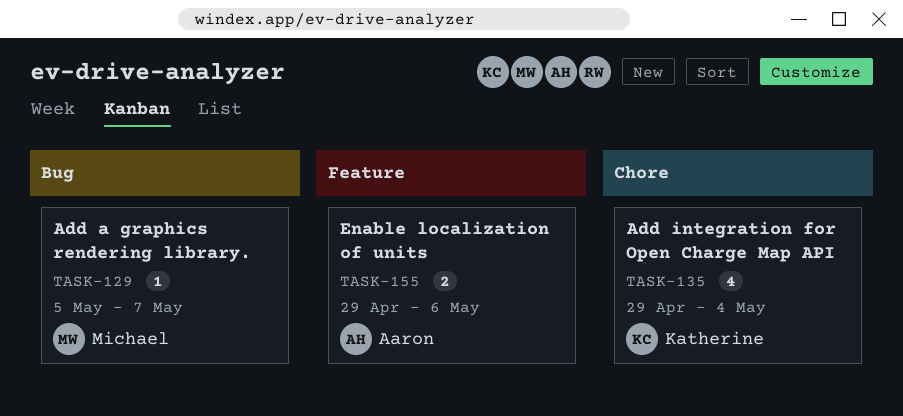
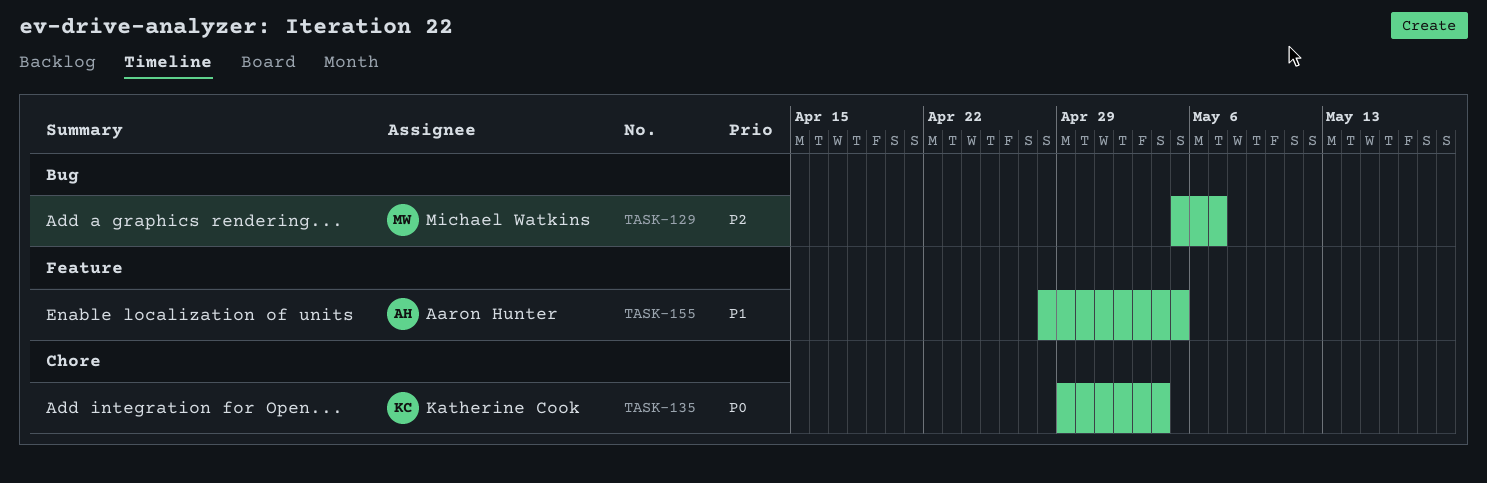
TASK-155, start: Apr 29 -> Apr 28
TASK-155, due: May 6 -> May 5

